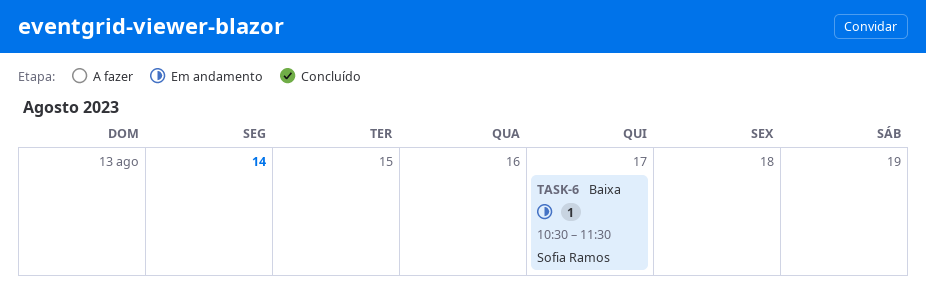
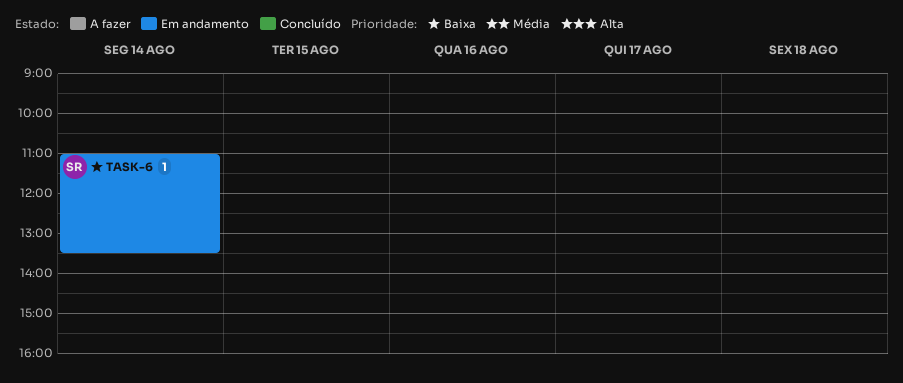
TASK-6, day: Aug 17 -> Aug 14
TASK-6, begins: 10:30 -> 11:00
TASK-6, ends: 11:30 -> 13:30

